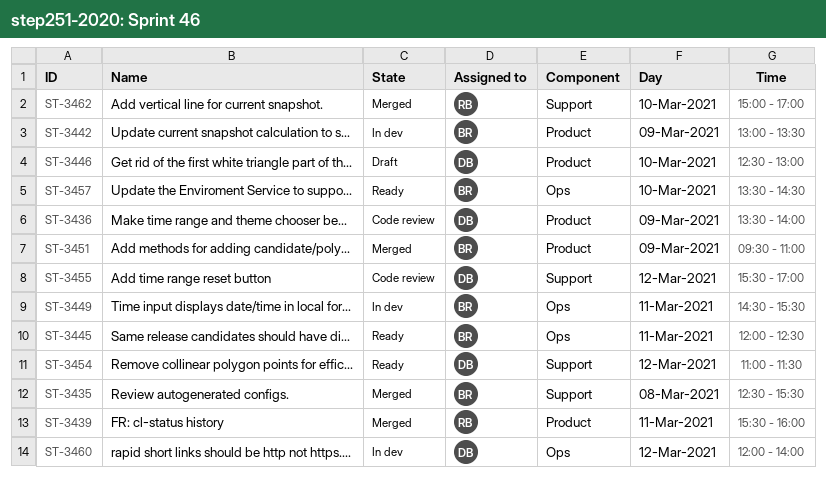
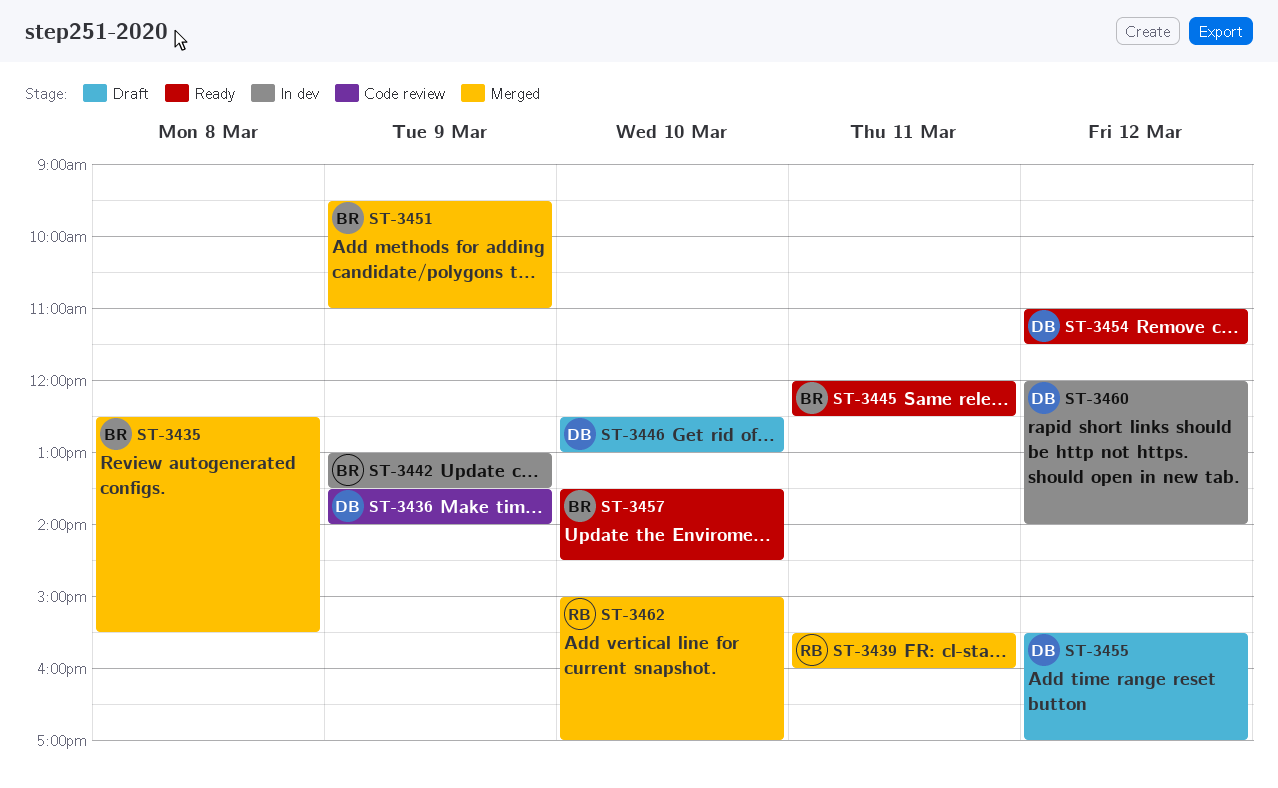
ST-3449: present -> none
ST-3455, status: Code review -> Draft

